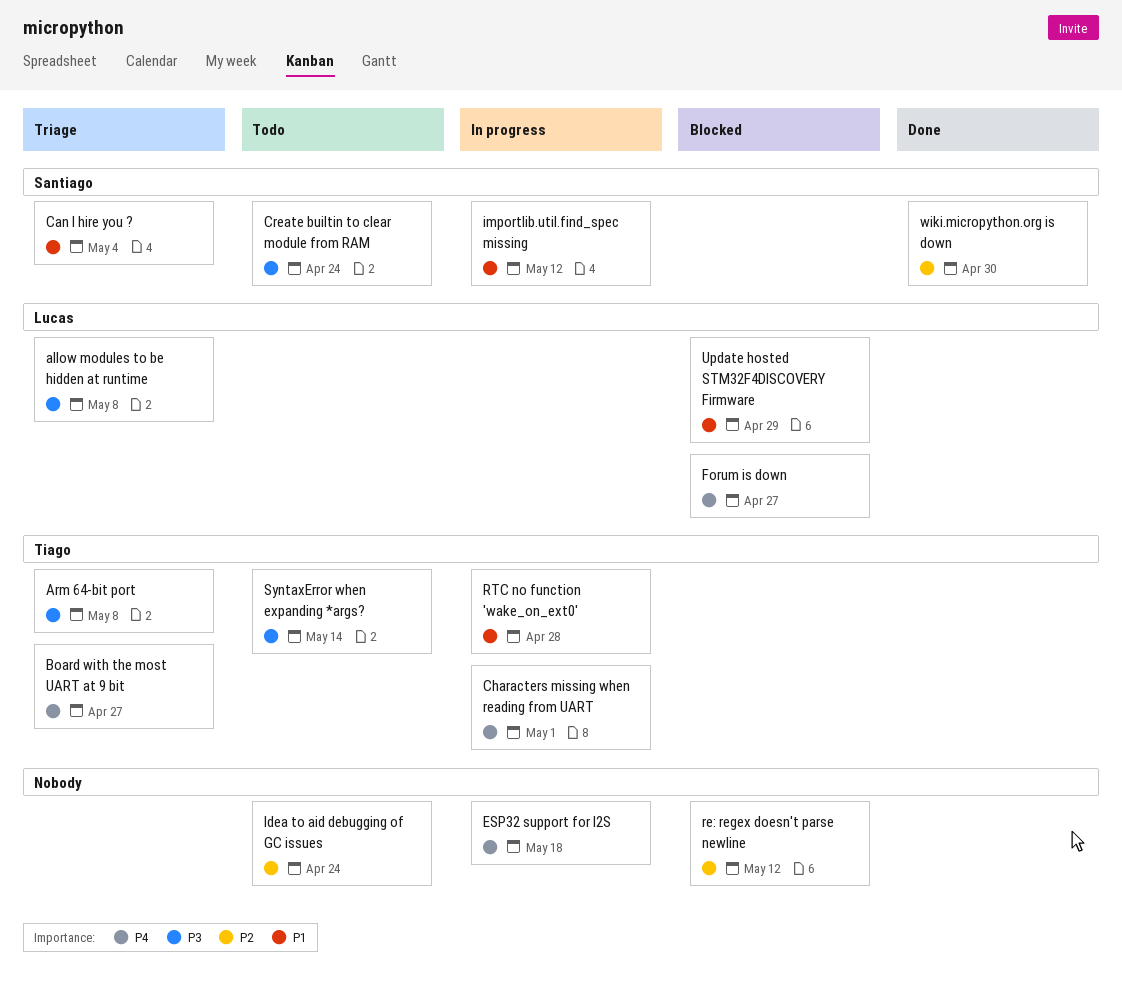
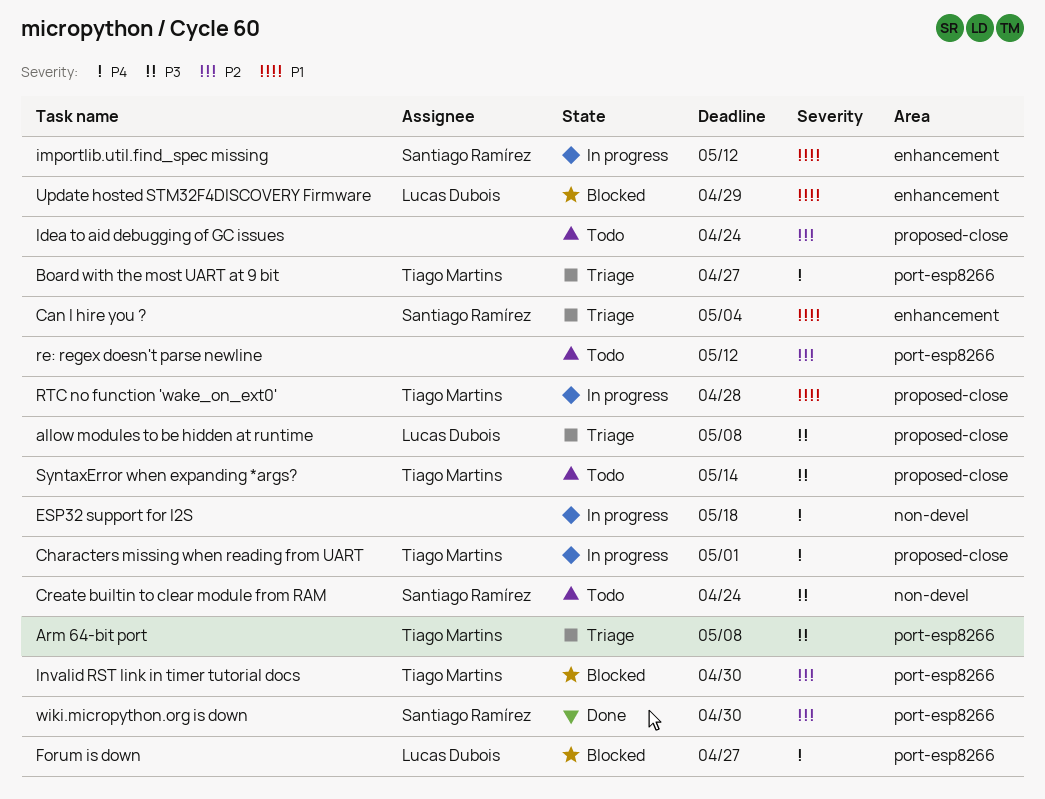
Invalid RST link in timer tutorial docs: none -> present
re: regex doesn't parse newline, status: Blocked -> Todo

